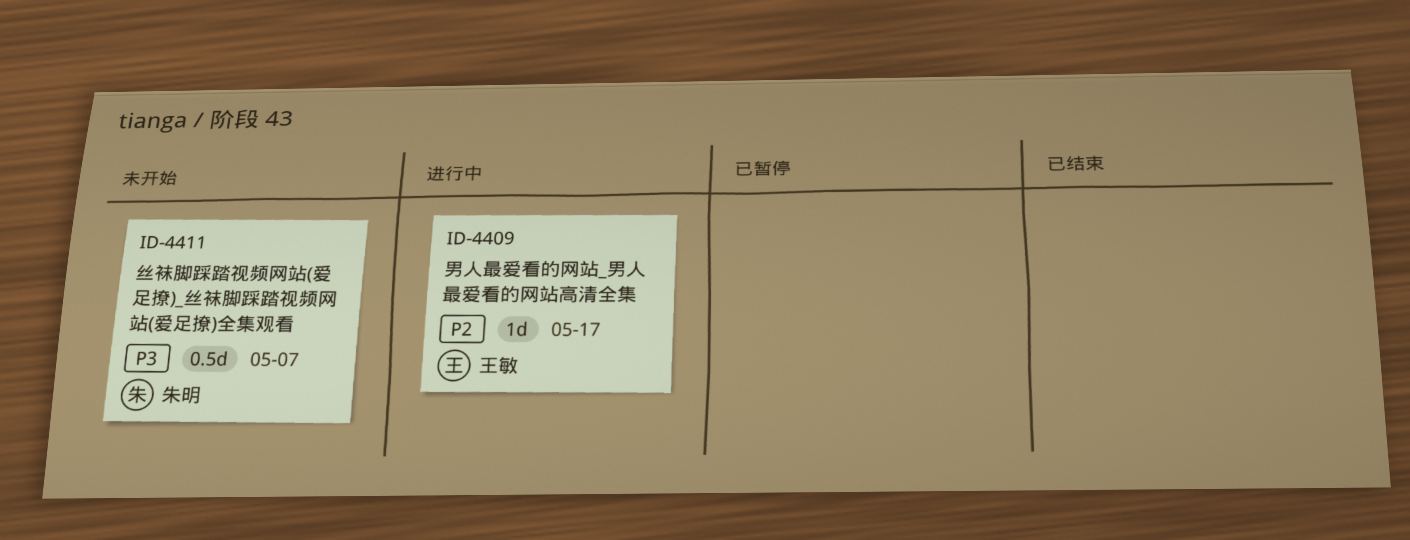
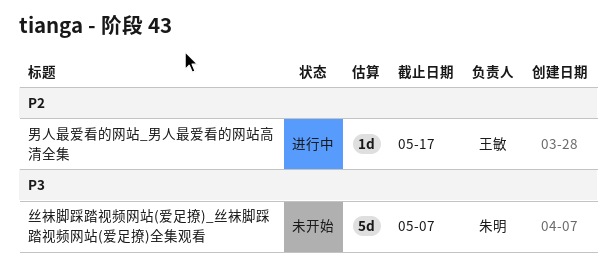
丝袜脚踩踏视频网站(爱足撩)_丝袜脚踩踏视频网站(爱足撩)全集观看, estimate: 0.5d -> 5d

